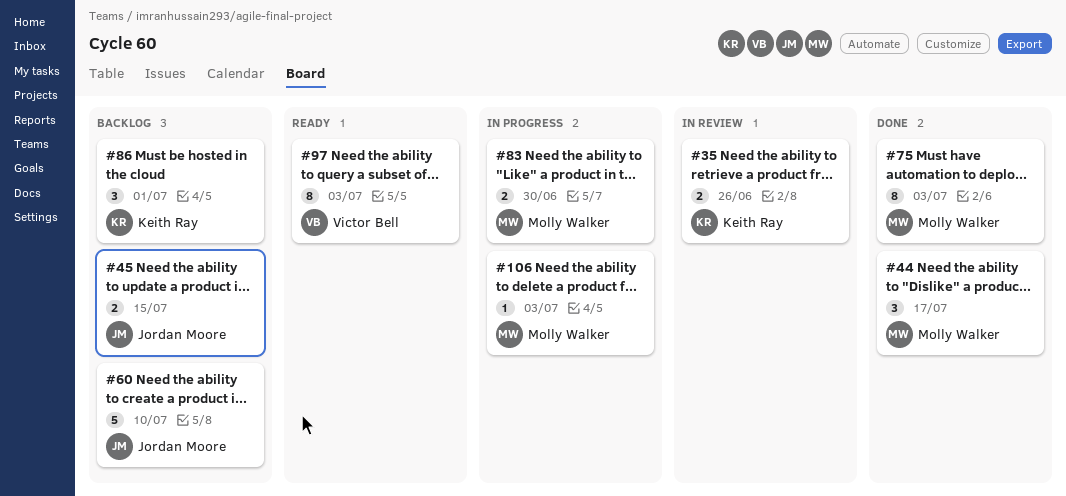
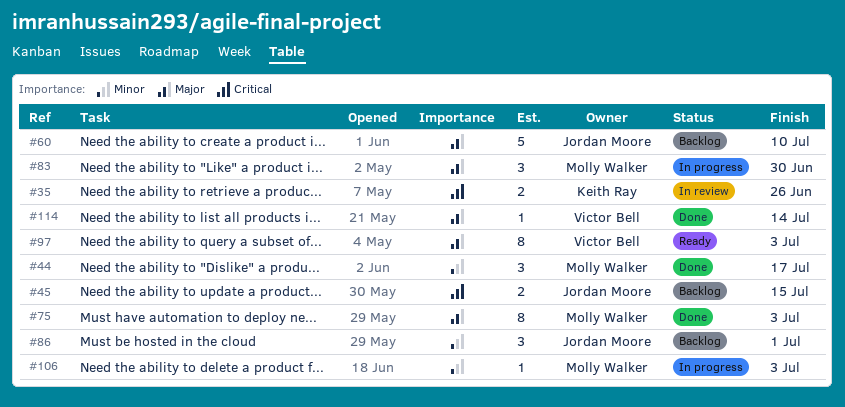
#83, estimate: 2 -> 3
#86, owner: Keith Ray -> Jordan Moore
#114: none -> present

